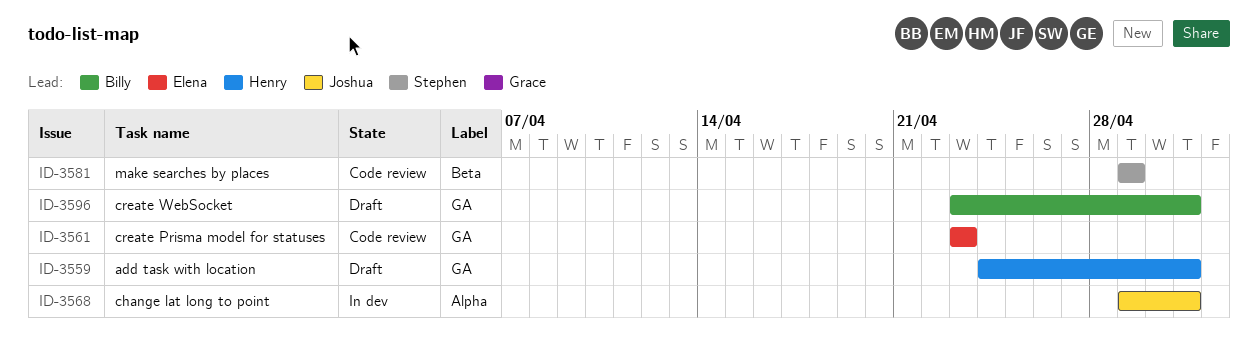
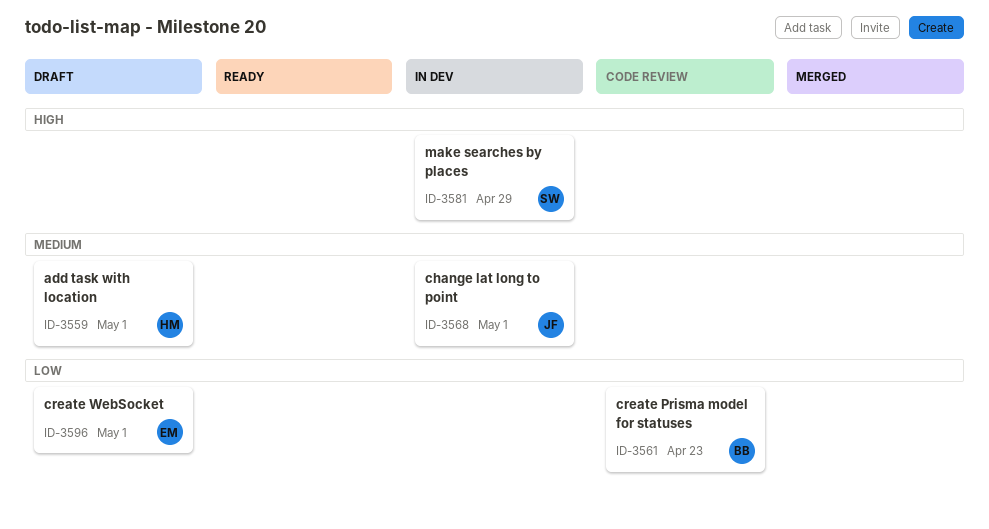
ID-3561, owner: Elena -> Billy
ID-3581, status: Code review -> In dev
ID-3596, owner: Billy -> Elena

